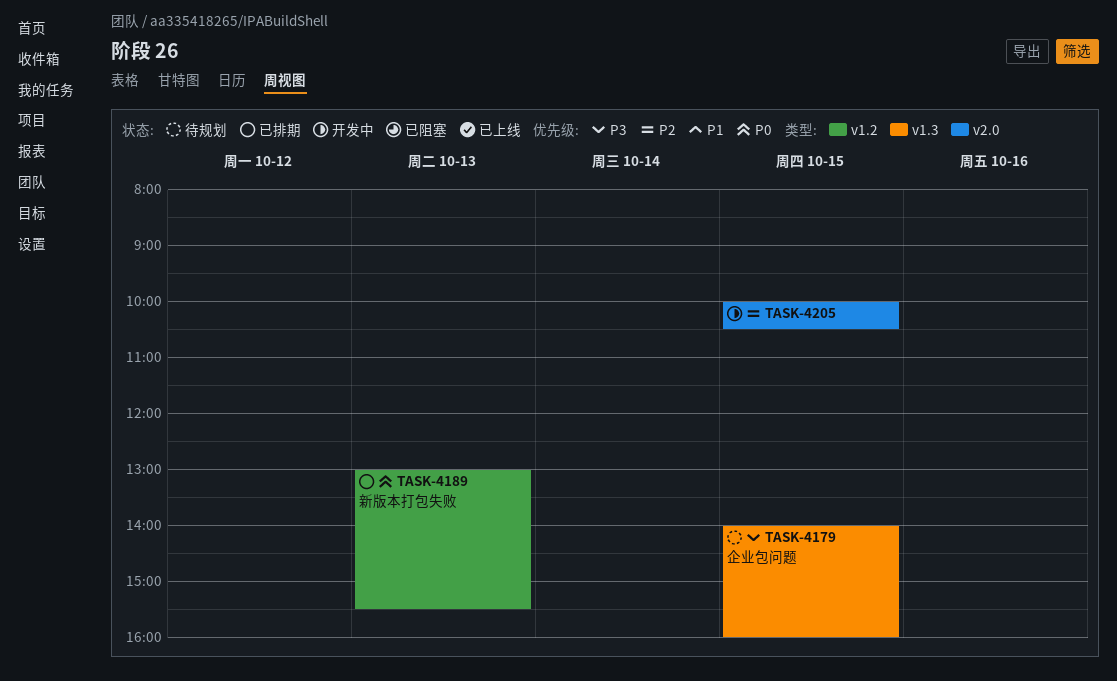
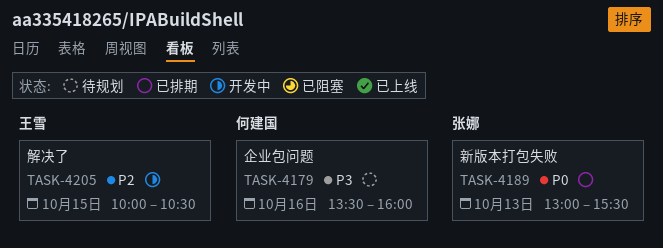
TASK-4179, day: Oct 15 -> Oct 16
TASK-4179, begins: 14:00 -> 13:30

